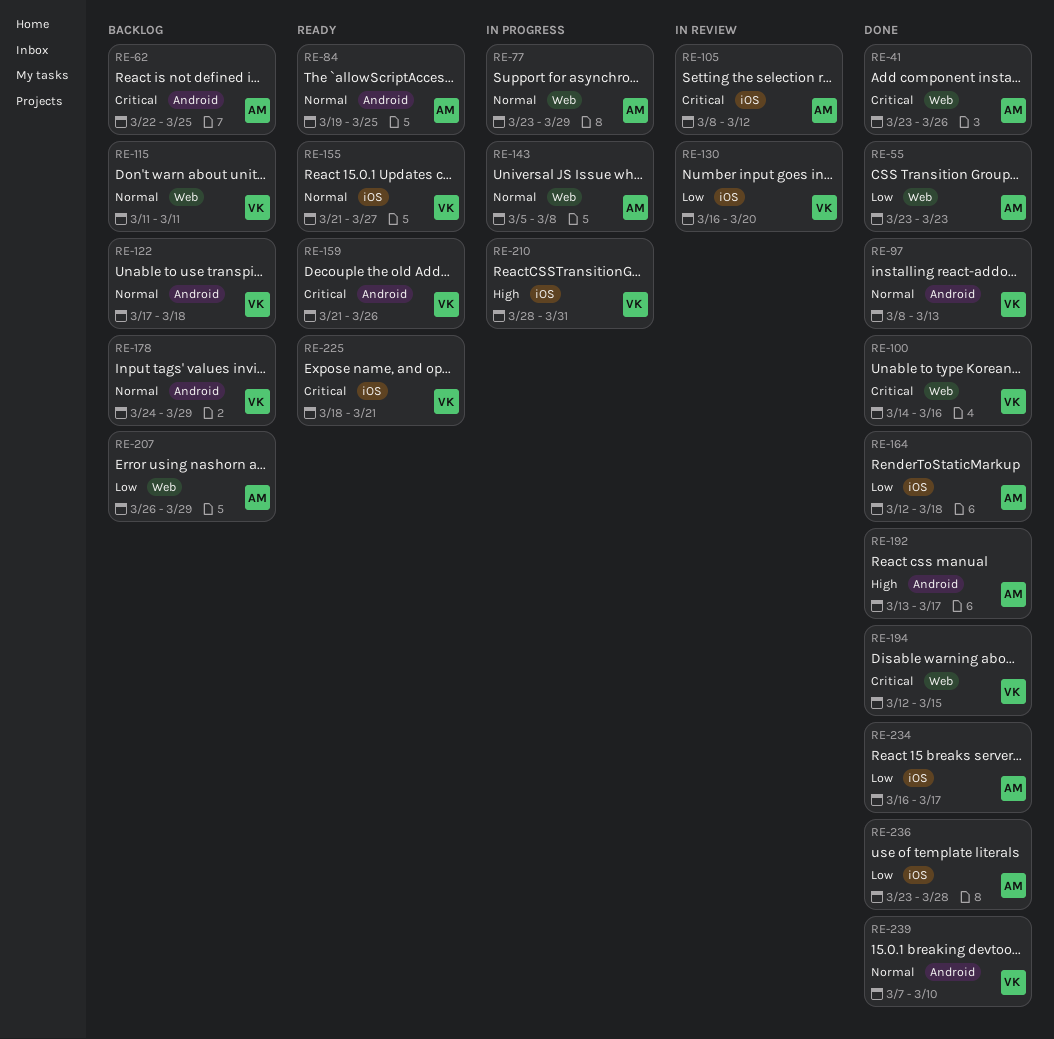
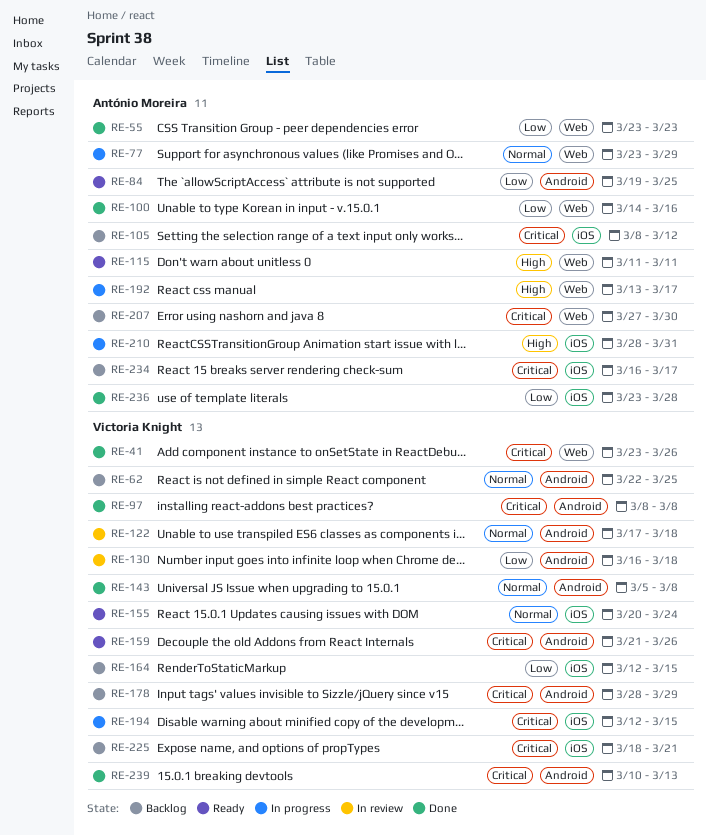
RE-41, owner: António Moreira -> Victoria Knight
RE-62, owner: António Moreira -> Victoria Knight
RE-62, priority: Critical -> Normal
RE-84, priority: Normal -> Low
RE-97, priority: Normal -> Critical
RE-97, due: Mar 13 -> Mar 8
RE-100, owner: Victoria Knight -> António Moreira
RE-100, priority: Critical -> Low
RE-105, status: In review -> Backlog
RE-115, status: Backlog -> Ready
RE-115, owner: Victoria Knight -> António Moreira
RE-115, priority: Normal -> High
RE-122, status: Backlog -> In review
RE-130, label: iOS -> Android
RE-130, due: Mar 20 -> Mar 18
RE-143, status: In progress -> Done
RE-143, owner: António Moreira -> Victoria Knight
RE-143, label: Web -> Android
RE-155, start: Mar 21 -> Mar 20
RE-155, due: Mar 27 -> Mar 24
RE-164, status: Done -> Backlog
RE-164, owner: António Moreira -> Victoria Knight
RE-164, due: Mar 18 -> Mar 15
RE-178, priority: Normal -> Critical
RE-178, start: Mar 24 -> Mar 28
RE-192, status: Done -> In progress
RE-192, label: Android -> Web
RE-194, status: Done -> In progress
RE-194, label: Web -> iOS
RE-207, priority: Low -> Critical
RE-207, start: Mar 26 -> Mar 27
RE-207, due: Mar 29 -> Mar 30
RE-210, owner: Victoria Knight -> António Moreira
RE-225, status: Ready -> Backlog
RE-234, status: Done -> Backlog
RE-234, priority: Low -> Critical
RE-239, priority: Normal -> Critical
RE-239, start: Mar 7 -> Mar 10
RE-239, due: Mar 10 -> Mar 13

